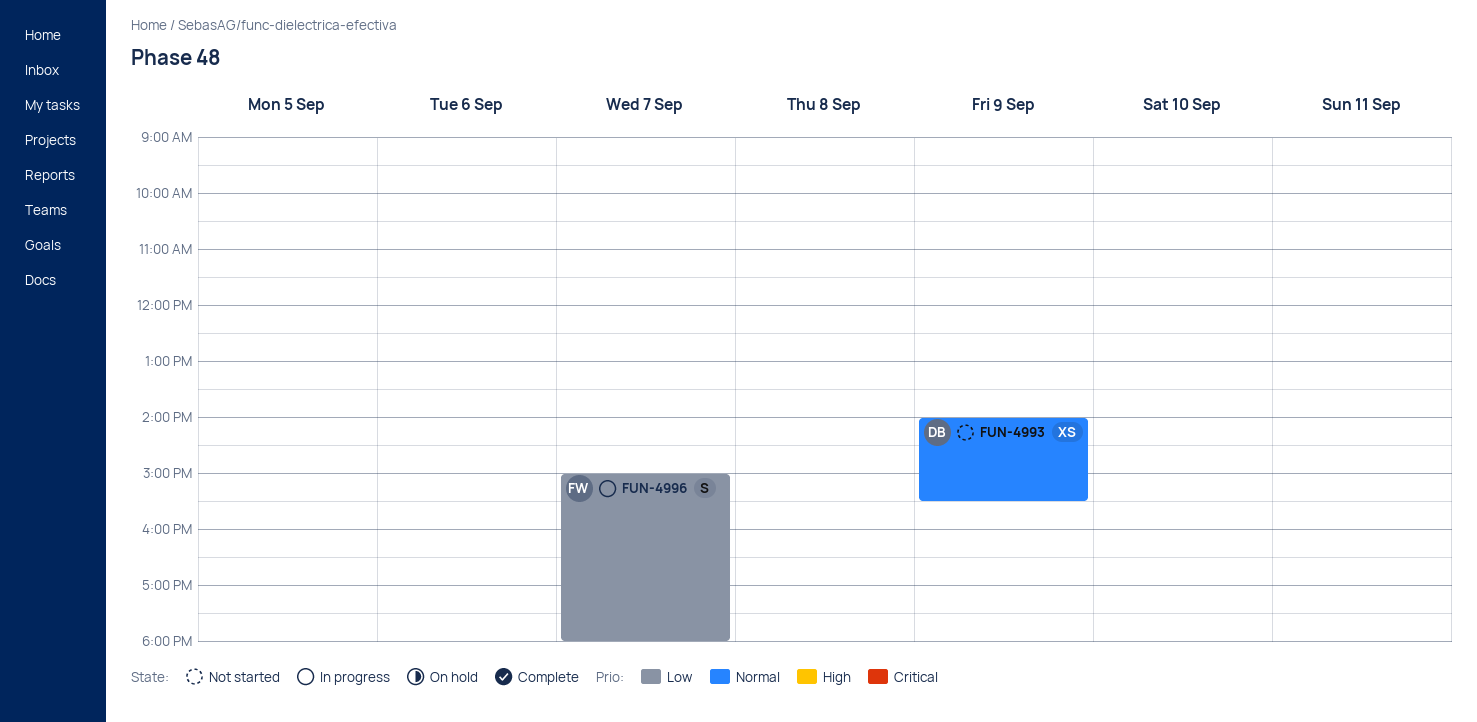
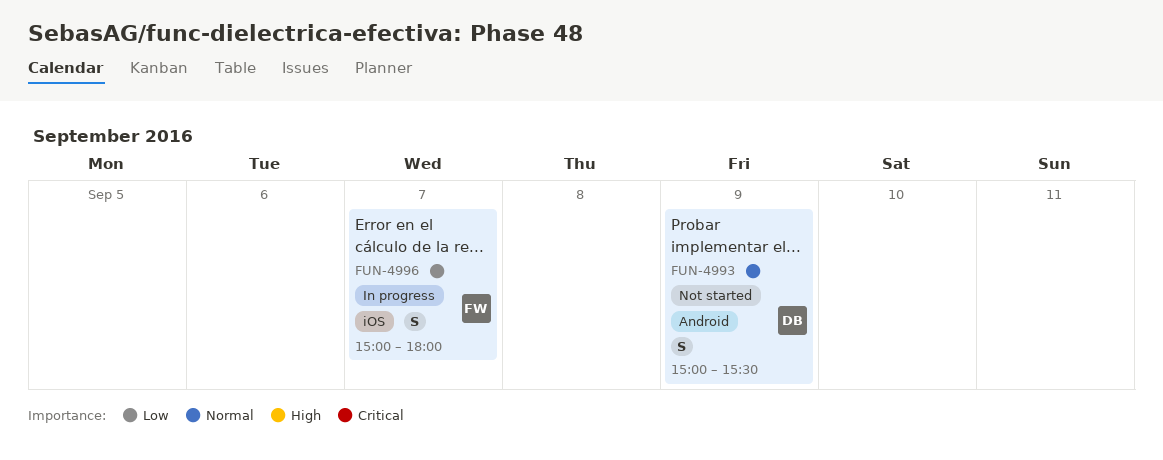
FUN-4993, estimate: XS -> S
FUN-4993, begins: 14:00 -> 15:00

